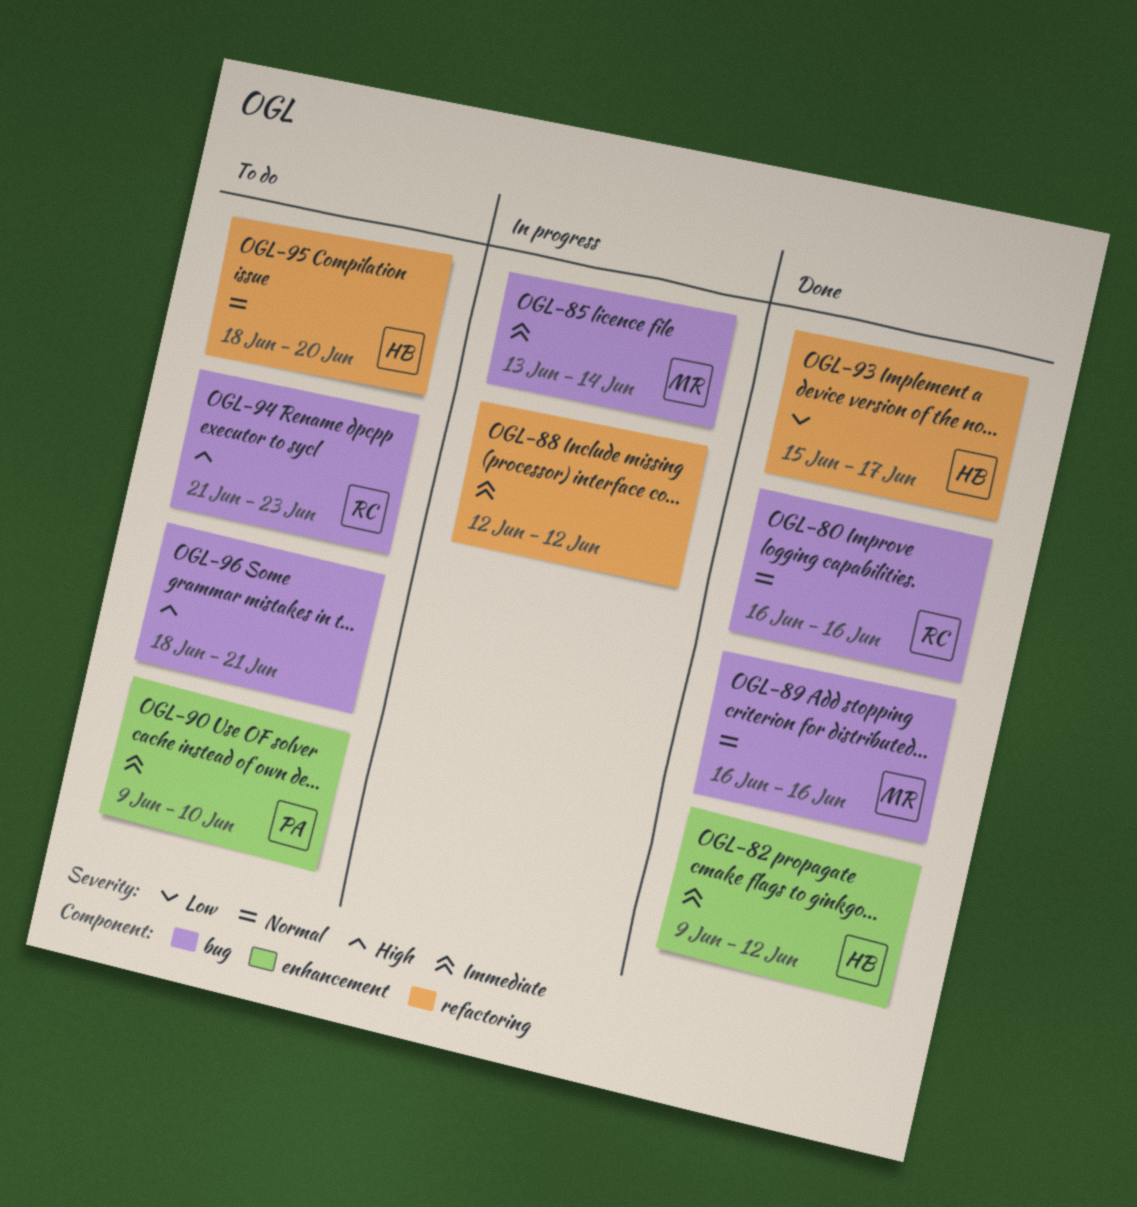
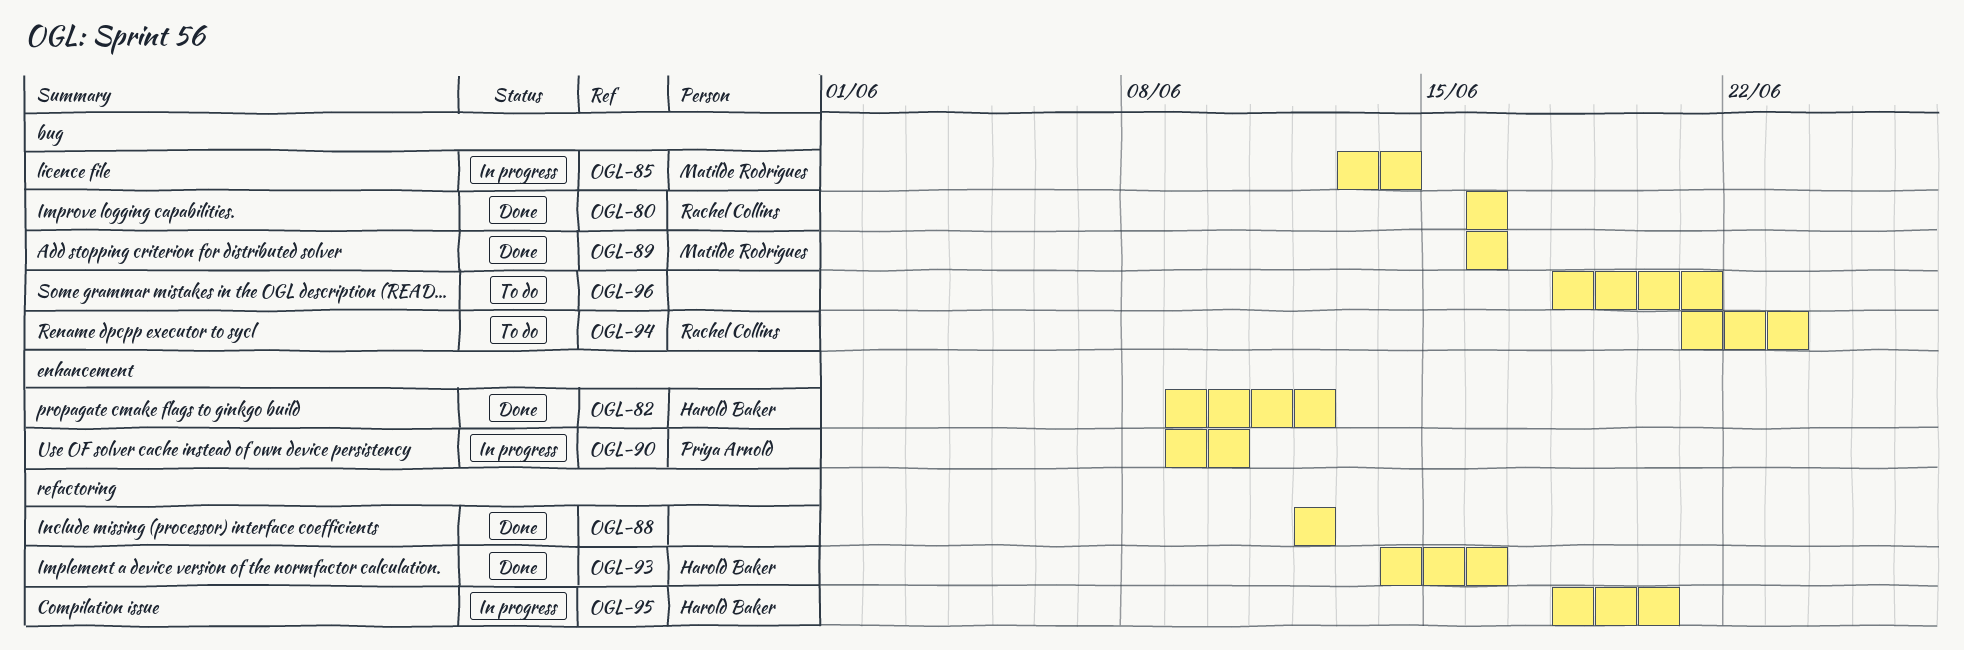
OGL-88, status: In progress -> Done
OGL-90, status: To do -> In progress
OGL-93, start: Jun 15 -> Jun 14
OGL-93, due: Jun 17 -> Jun 16
OGL-95, status: To do -> In progress

